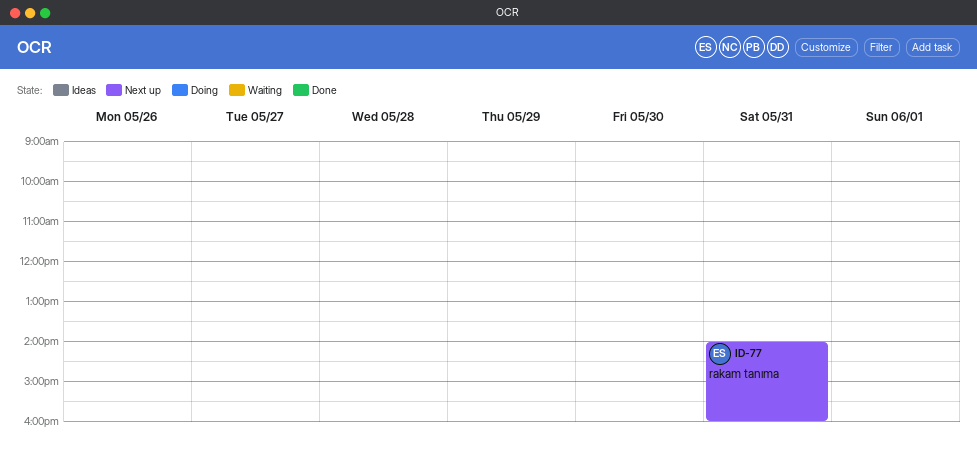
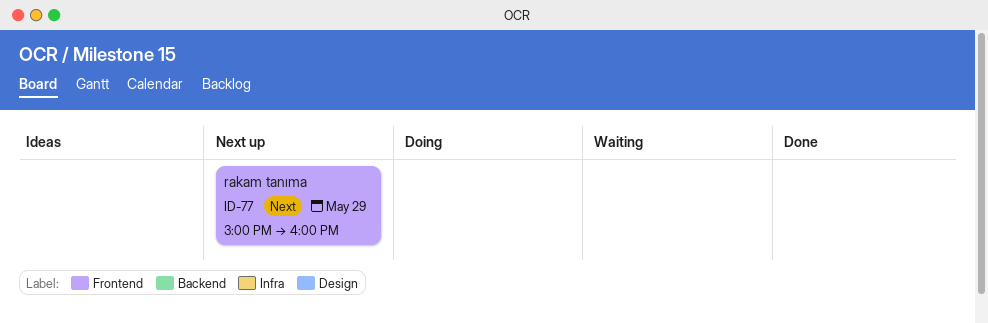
ID-77, day: May 31 -> May 29
ID-77, begins: 14:00 -> 15:00

